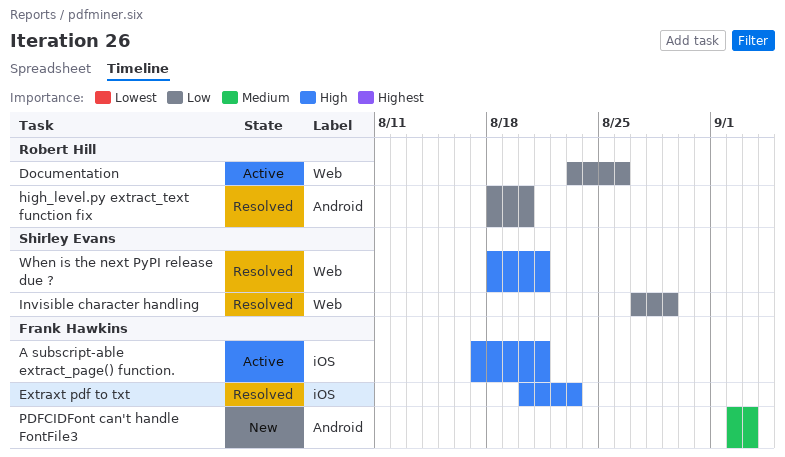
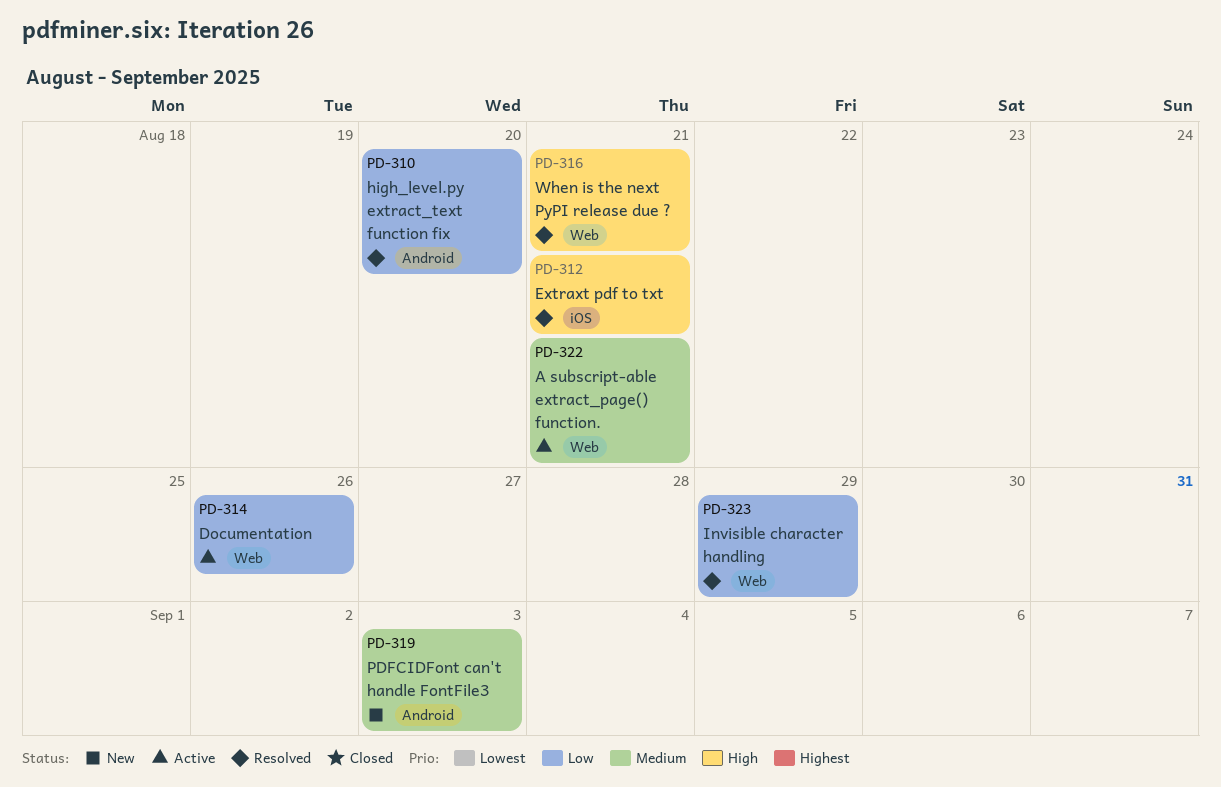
A subscript-able extract_page() function., priority: High -> Medium
A subscript-able extract_page() function., label: iOS -> Web
Extraxt pdf to txt, due: Aug 23 -> Aug 21

